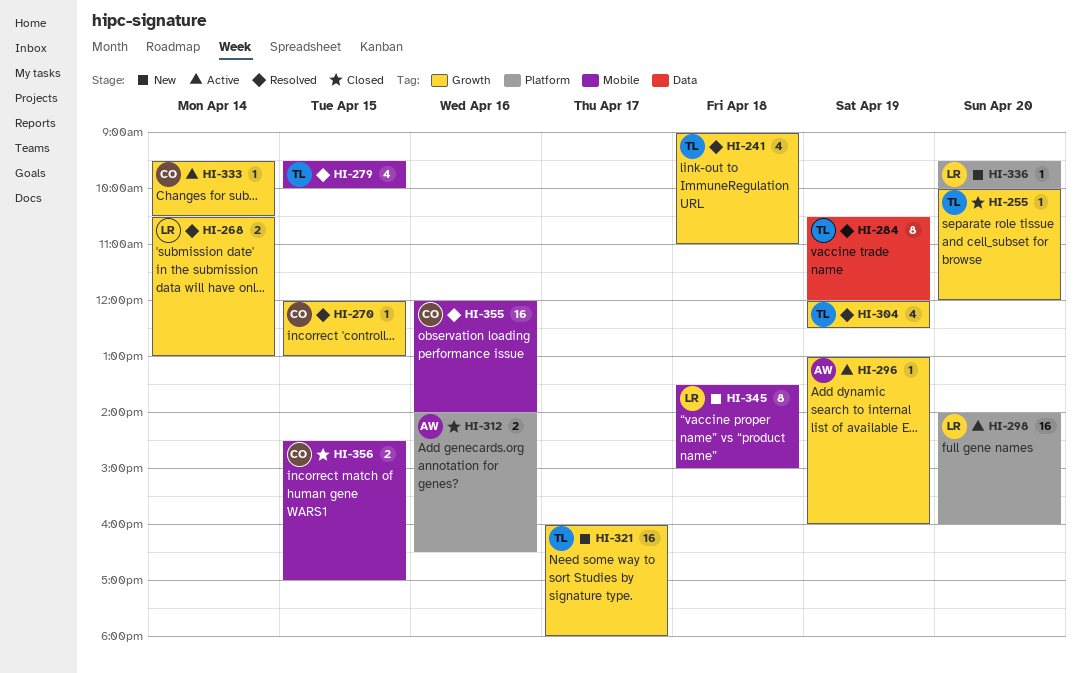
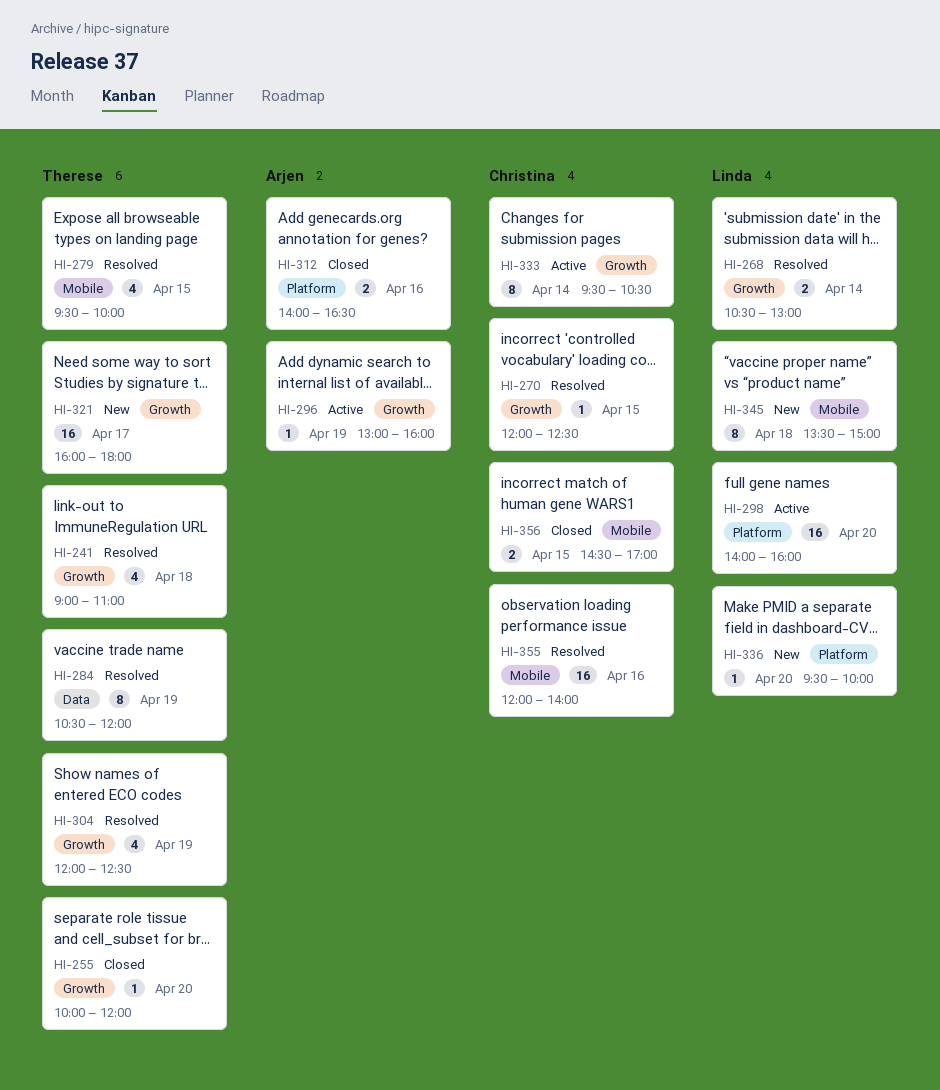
HI-270, ends: 13:00 -> 12:30
HI-333, estimate: 1 -> 8

